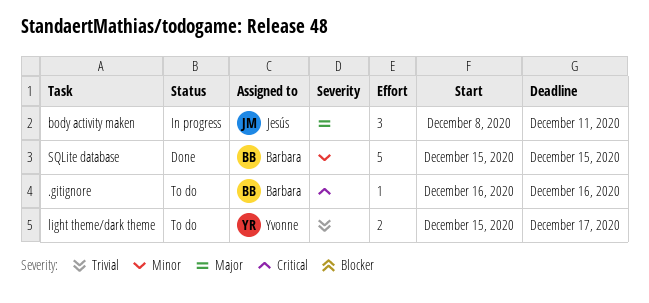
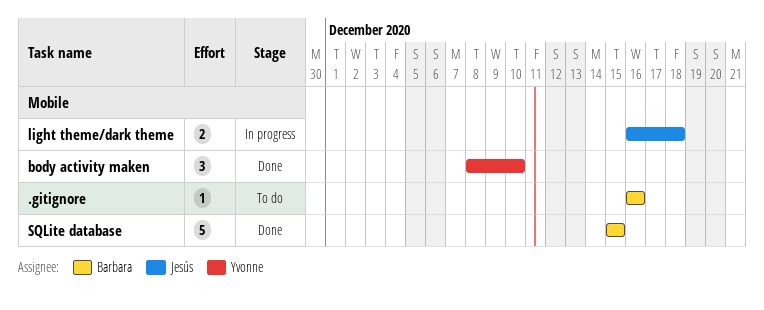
body activity maken, status: In progress -> Done
body activity maken, owner: Jesús -> Yvonne
body activity maken, due: Dec 11 -> Dec 10
light theme/dark theme, status: To do -> In progress
light theme/dark theme, owner: Yvonne -> Jesús
light theme/dark theme, start: Dec 15 -> Dec 16
light theme/dark theme, due: Dec 17 -> Dec 18

